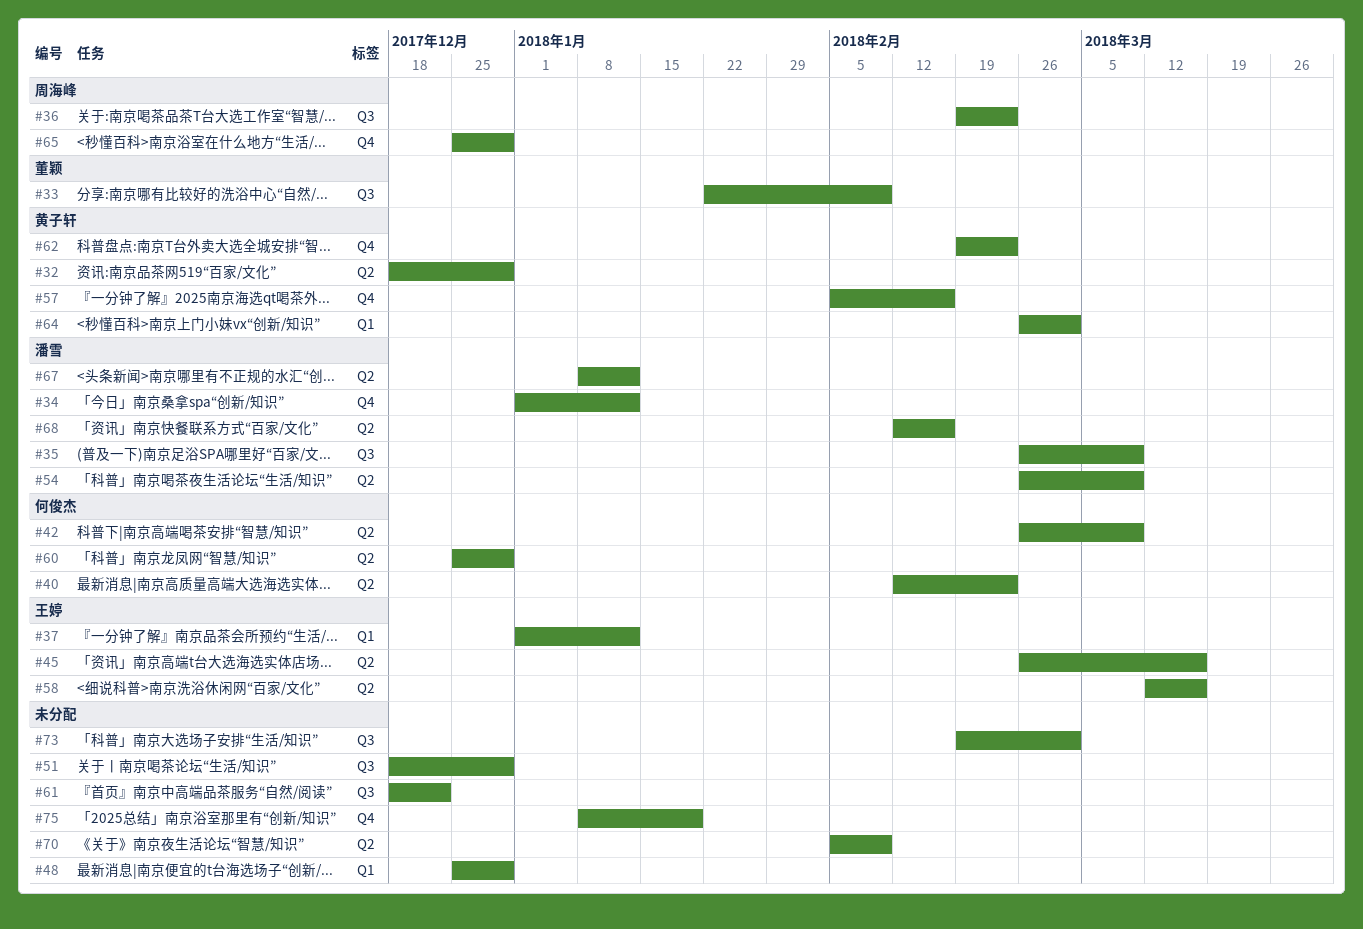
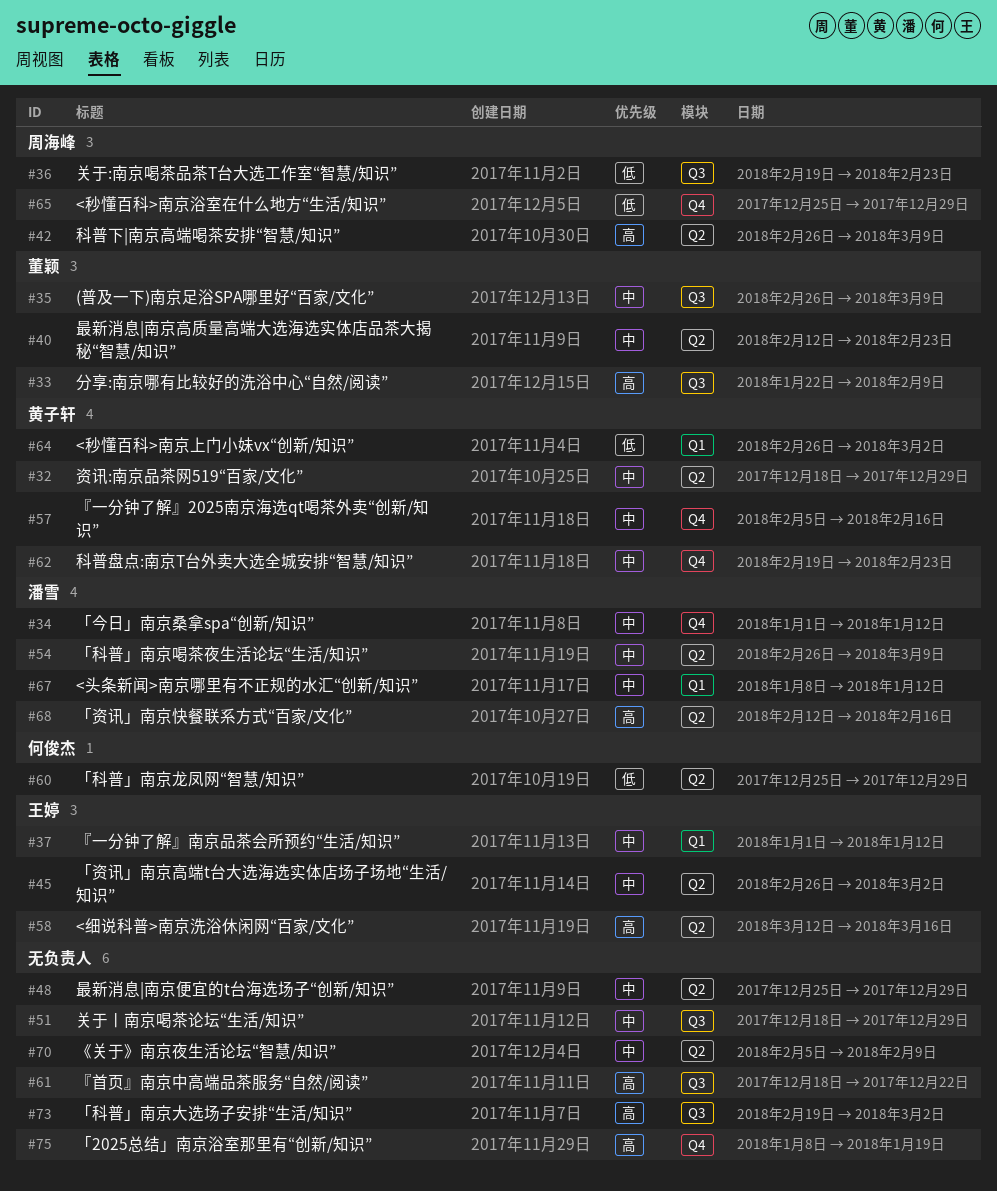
#35, owner: 潘雪 -> 董颖
#40, owner: 何俊杰 -> 董颖
#42, owner: 何俊杰 -> 周海峰
#45, due: Mar 16 -> Mar 2
#48, label: Q1 -> Q2
#67, label: Q2 -> Q1

